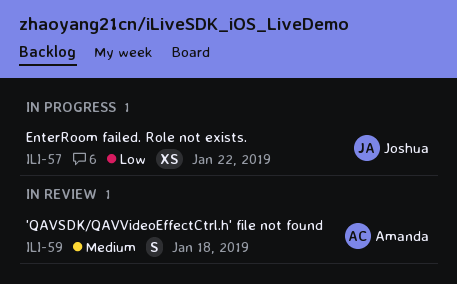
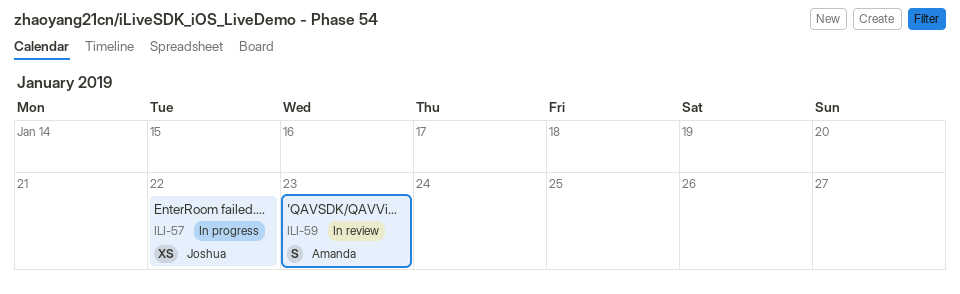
ILI-59, due: Jan 18 -> Jan 23

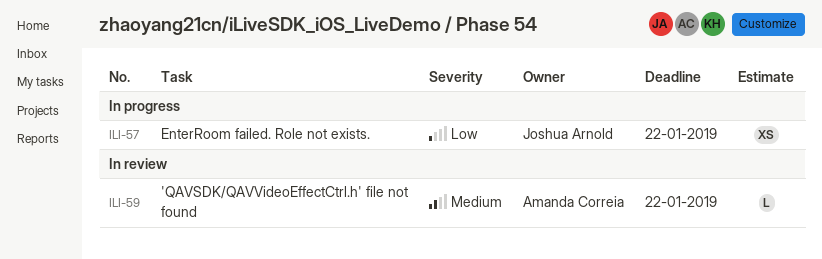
ILI-59, estimate: S -> L
ILI-59, due: Jan 23 -> Jan 22

